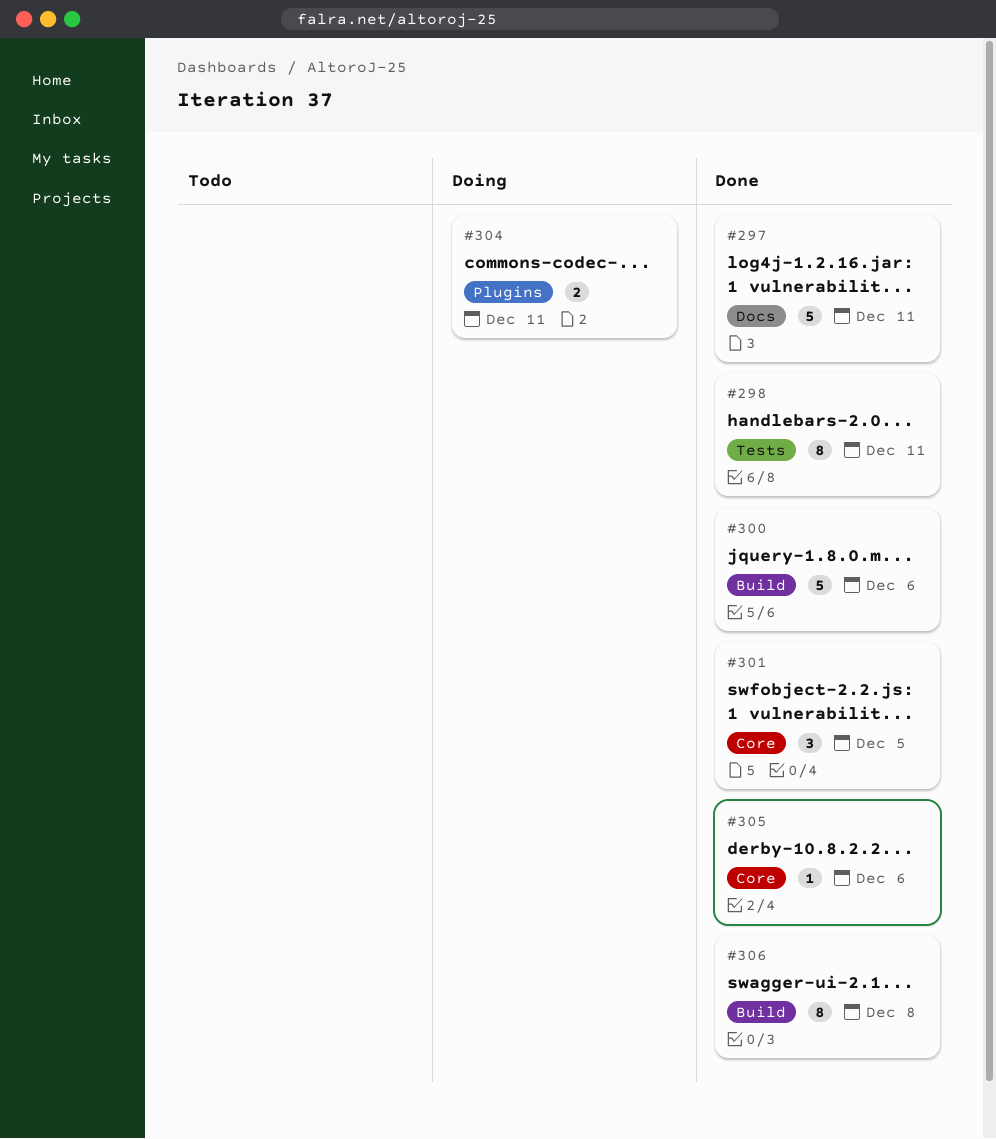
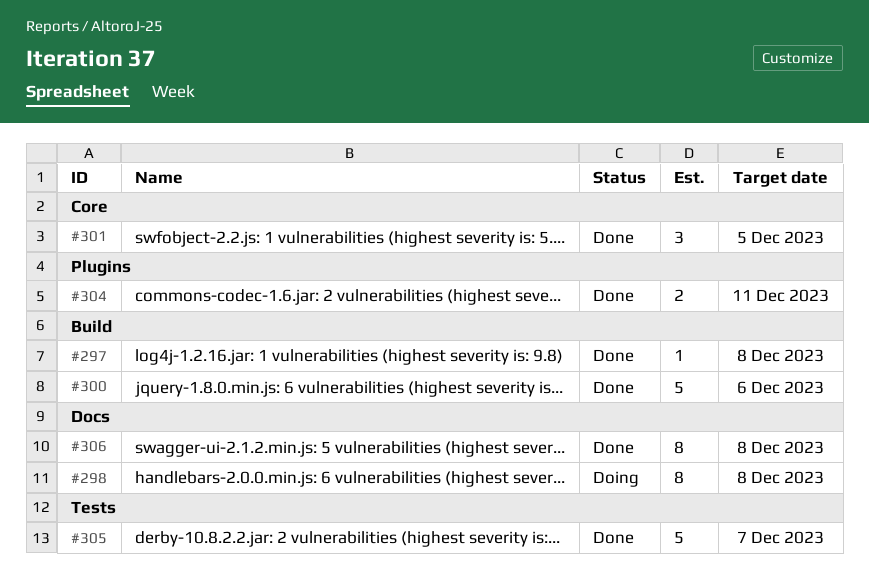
#297, label: Docs -> Build
#297, estimate: 5 -> 1
#297, due: Dec 11 -> Dec 8
#298, status: Done -> Doing
#298, label: Tests -> Docs
#298, due: Dec 11 -> Dec 8
#304, status: Doing -> Done
#305, label: Core -> Tests
#305, estimate: 1 -> 5
#305, due: Dec 6 -> Dec 7
#306, label: Build -> Docs

